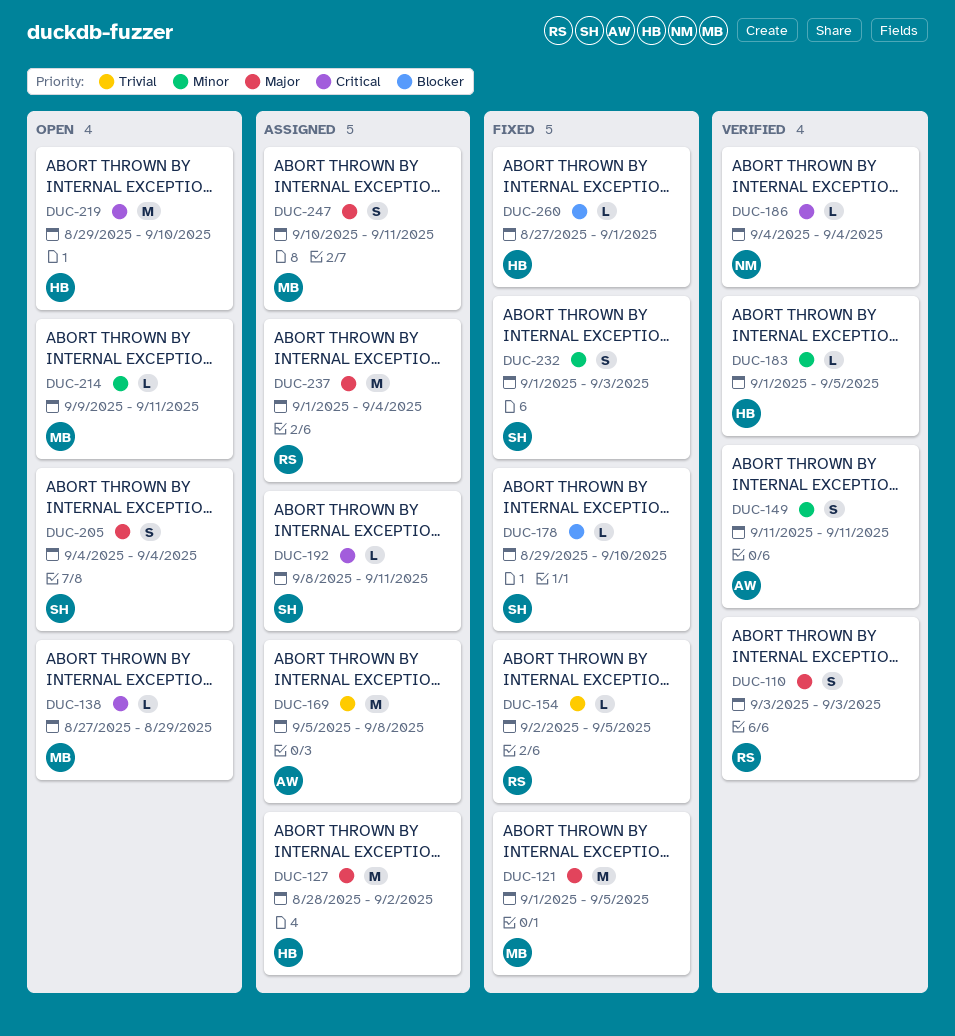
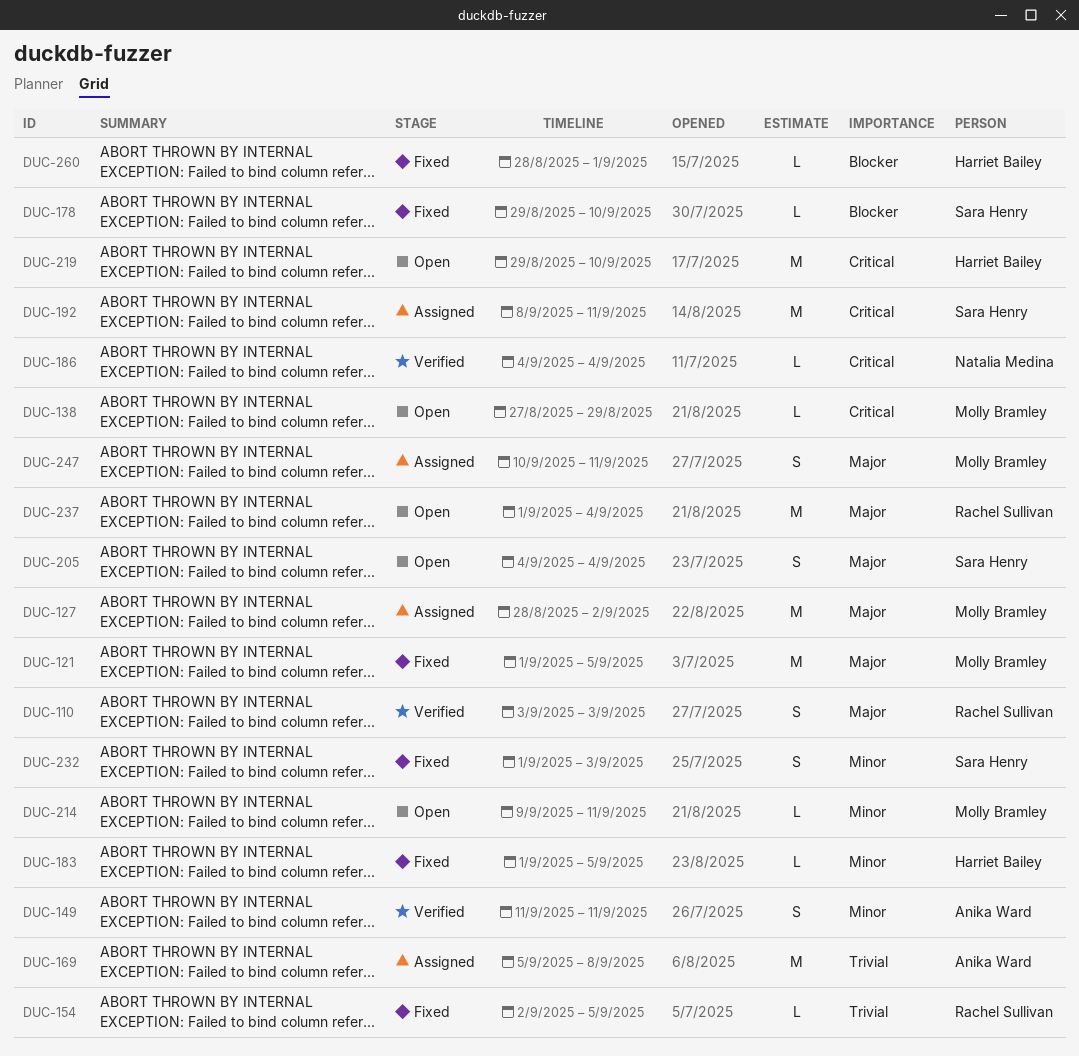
DUC-127, owner: Harriet Bailey -> Molly Bramley
DUC-183, status: Verified -> Fixed
DUC-192, estimate: L -> M
DUC-237, status: Assigned -> Open
DUC-260, start: Aug 27 -> Aug 28

